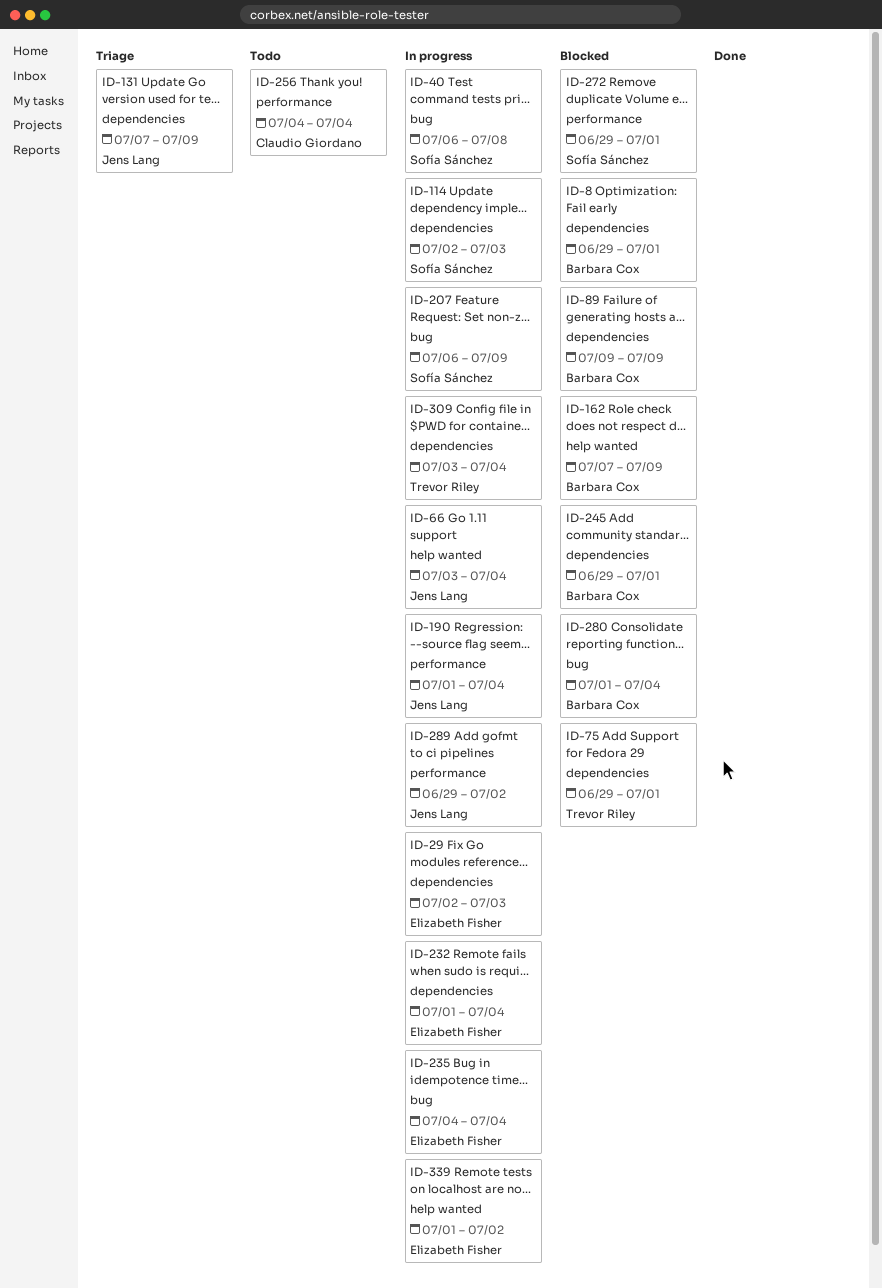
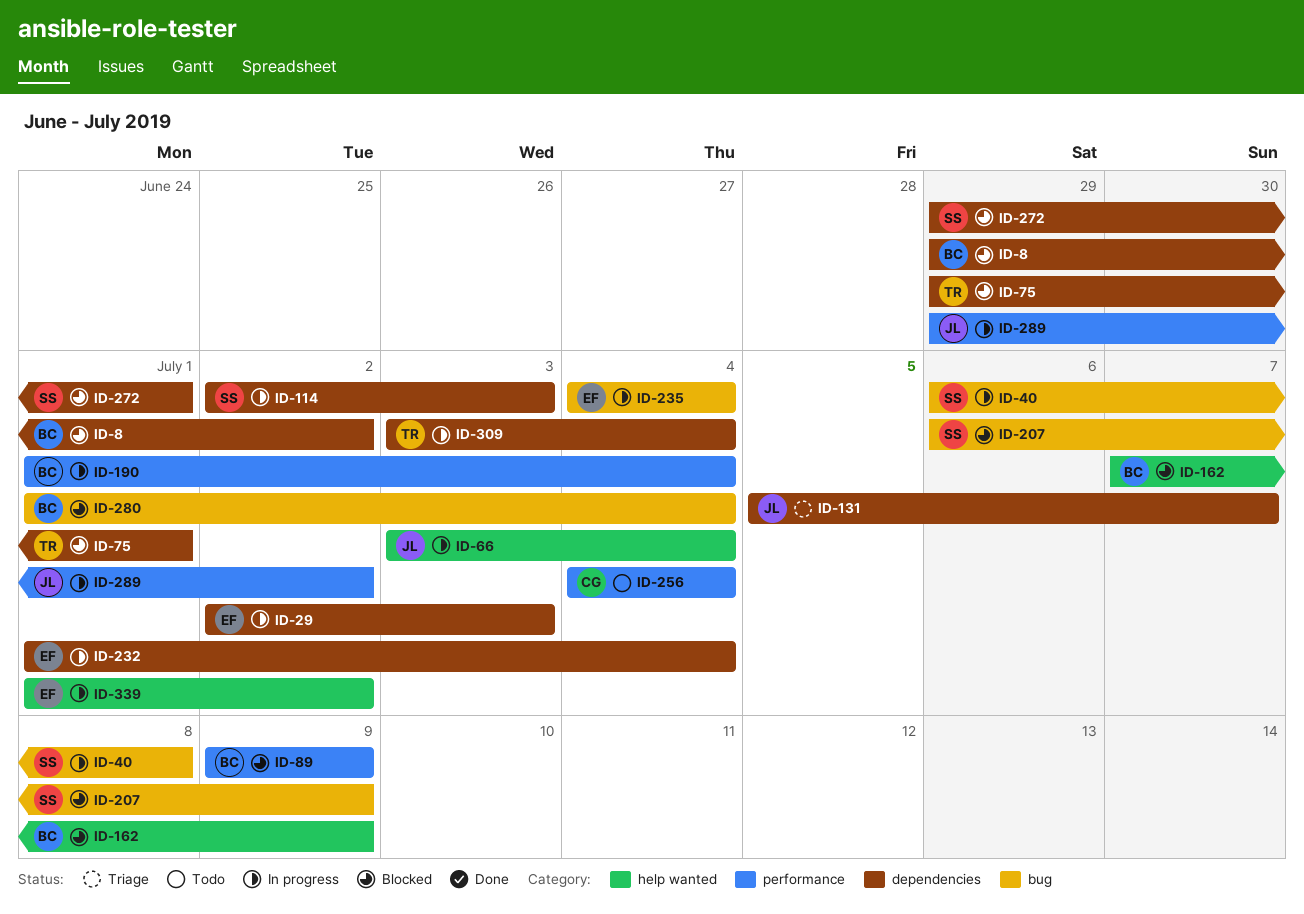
ID-8, due: Jul 1 -> Jul 2
ID-89, label: dependencies -> performance
ID-131, start: Jul 7 -> Jul 5
ID-131, due: Jul 9 -> Jul 7
ID-190, owner: Jens Lang -> Barbara Cox
ID-207, status: In progress -> Blocked
ID-245: present -> none
ID-272, label: performance -> dependencies

